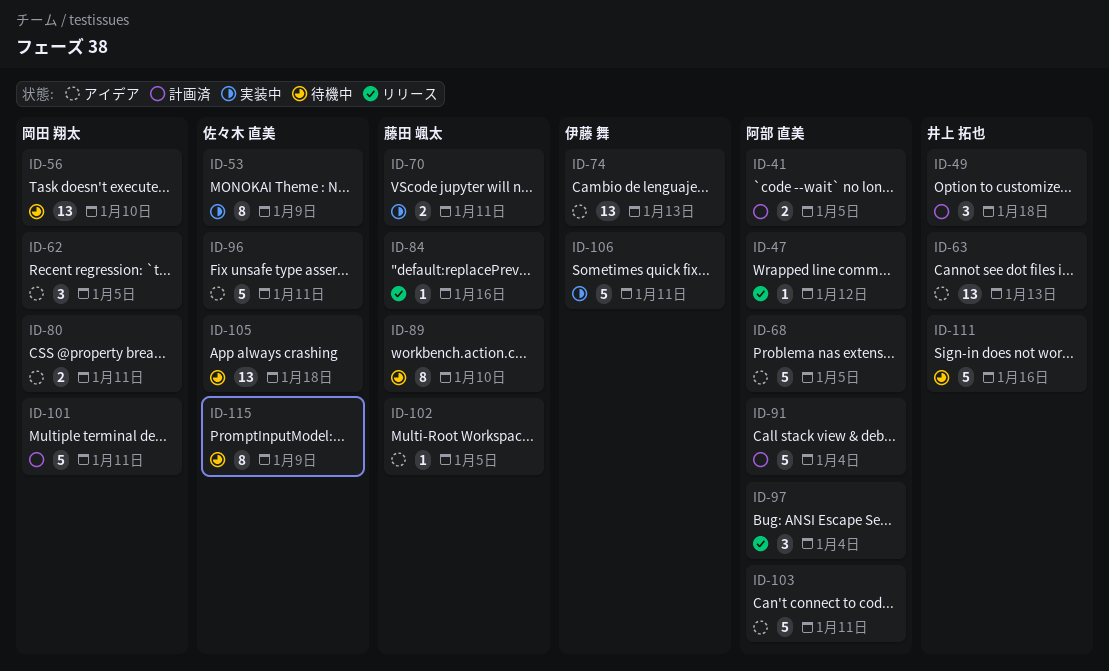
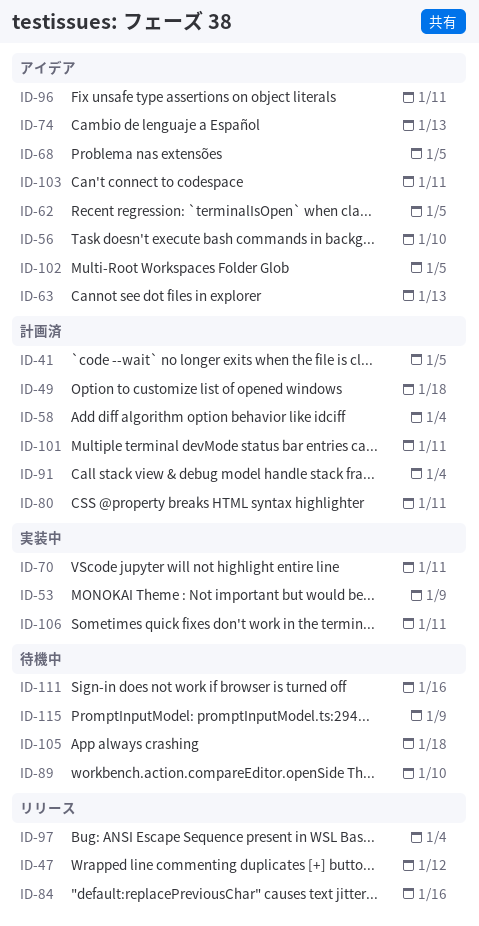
ID-56, status: 待機中 -> アイデア
ID-58: none -> present
ID-80, status: アイデア -> 計画済

